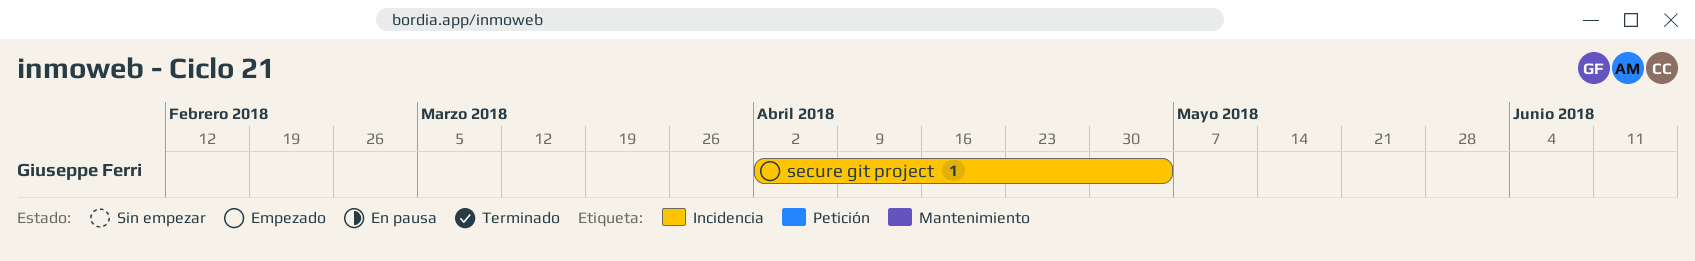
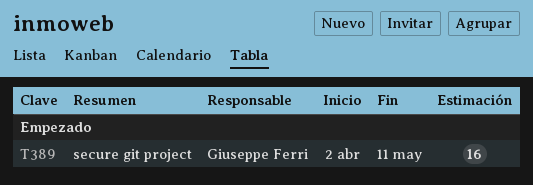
secure git project, estimate: 1 -> 16
secure git project, due: May 4 -> May 11

